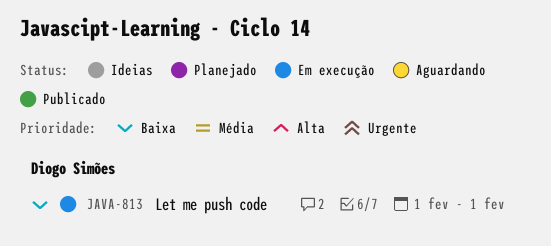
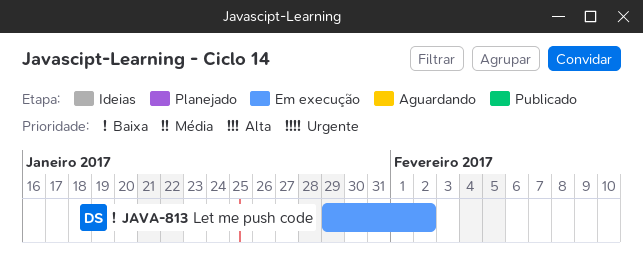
JAVA-813, start: Feb 1 -> Jan 29
JAVA-813, due: Feb 1 -> Feb 2

